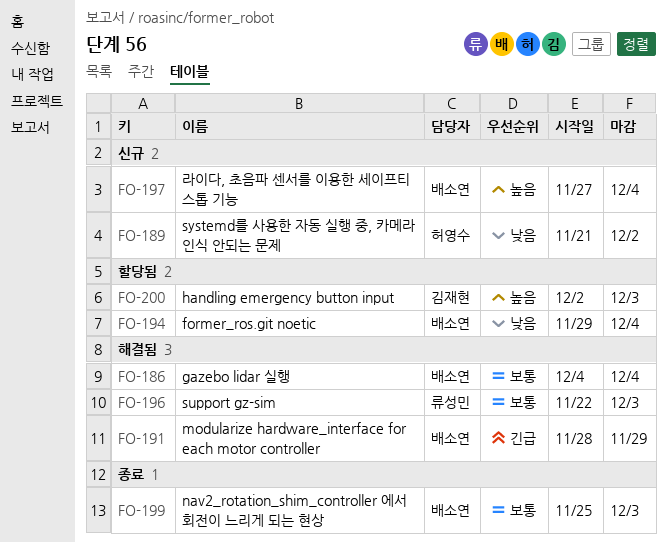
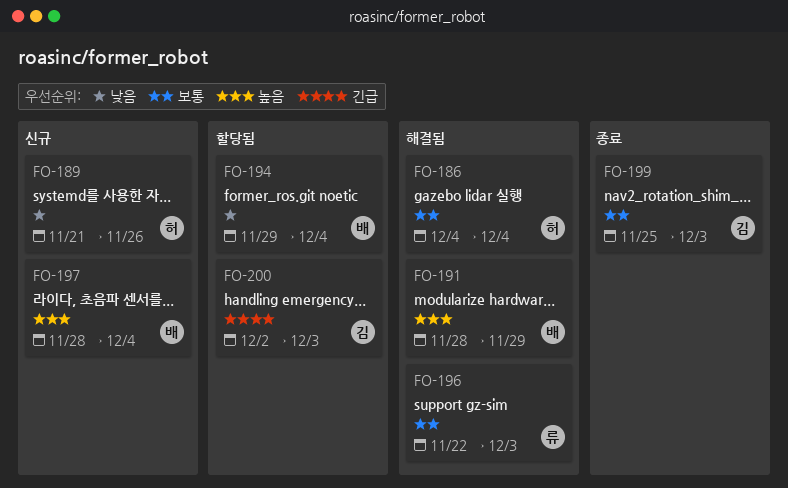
FO-186, owner: 배소연 -> 허영수
FO-189, due: Dec 2 -> Nov 26
FO-191, priority: 긴급 -> 높음
FO-197, start: Nov 27 -> Nov 28
FO-199, owner: 배소연 -> 김재현
FO-200, priority: 높음 -> 긴급

